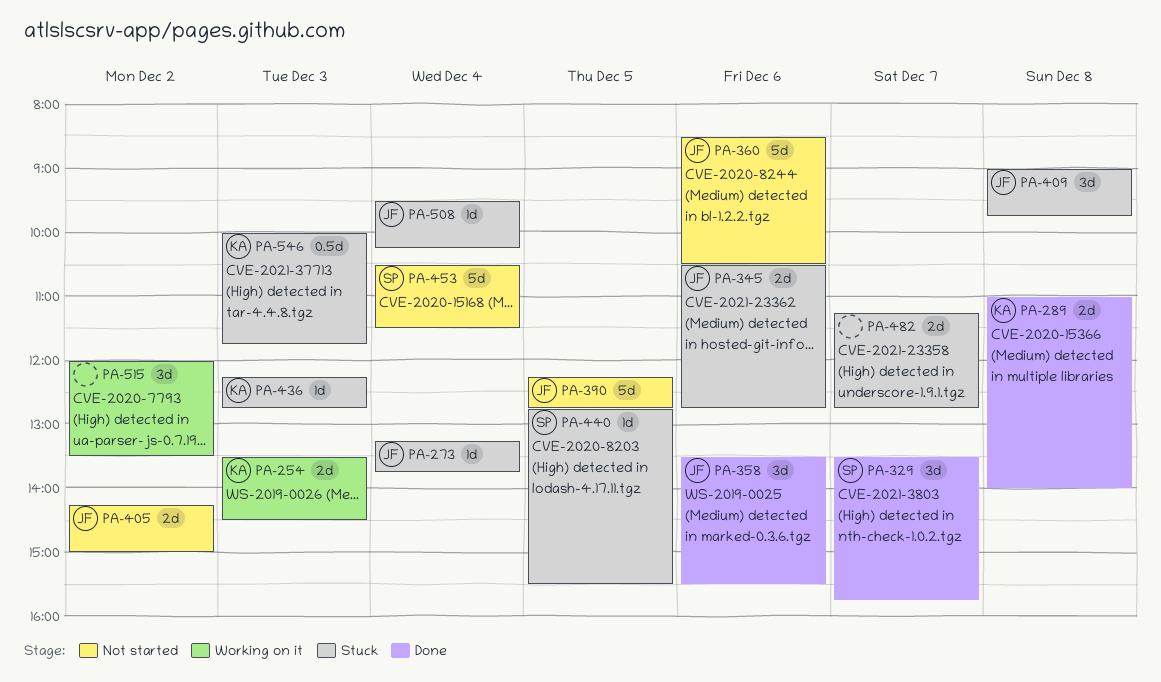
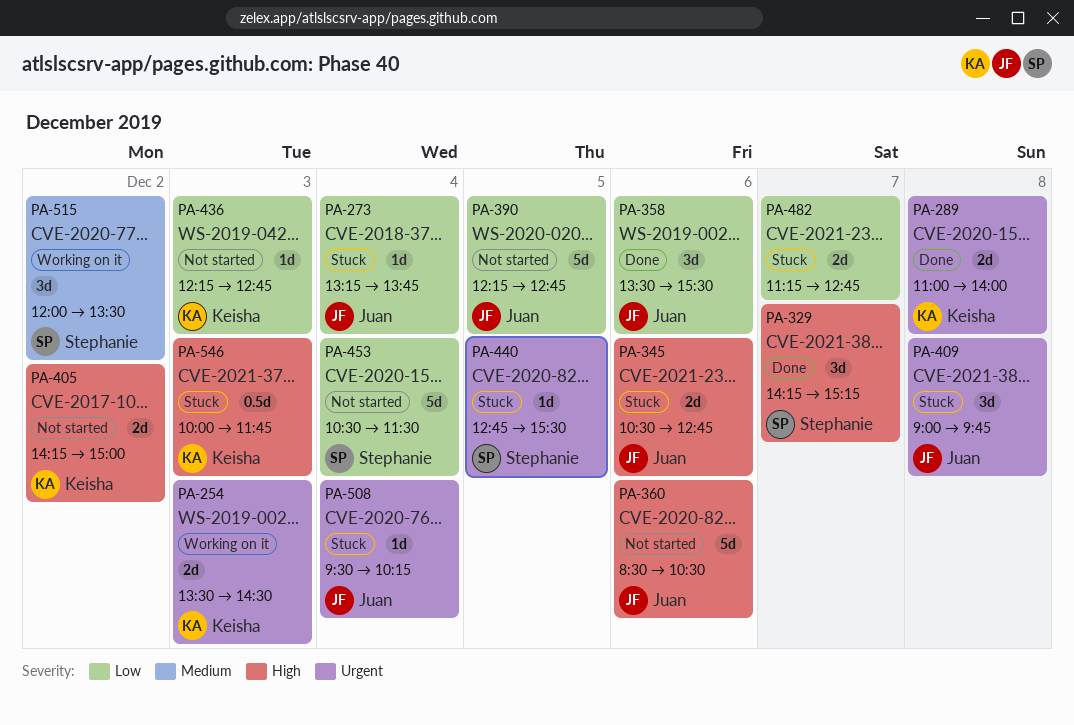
PA-329, begins: 13:30 -> 14:15
PA-329, ends: 15:45 -> 15:15
PA-405, owner: Juan -> Keisha
PA-436, status: Stuck -> Not started
PA-515, owner: none -> Stephanie

